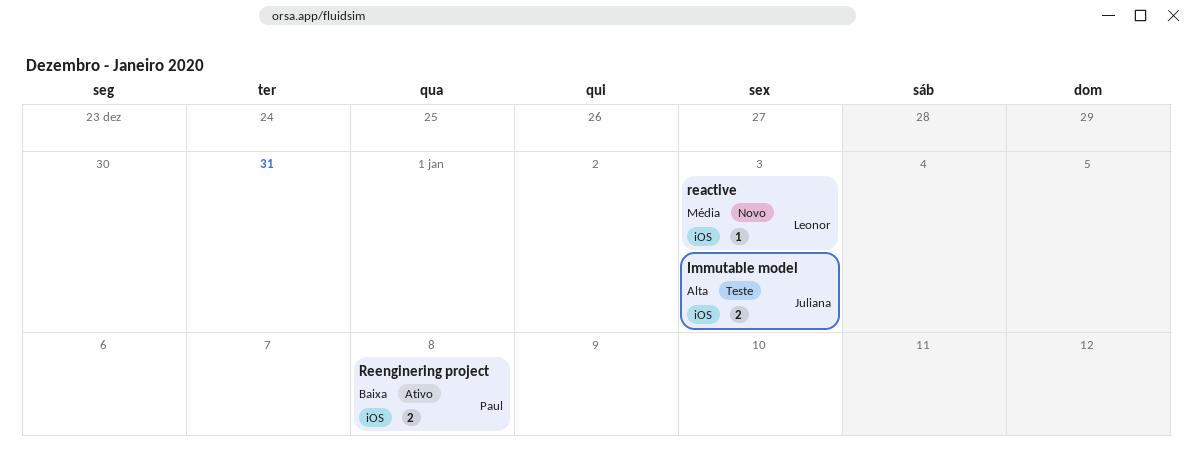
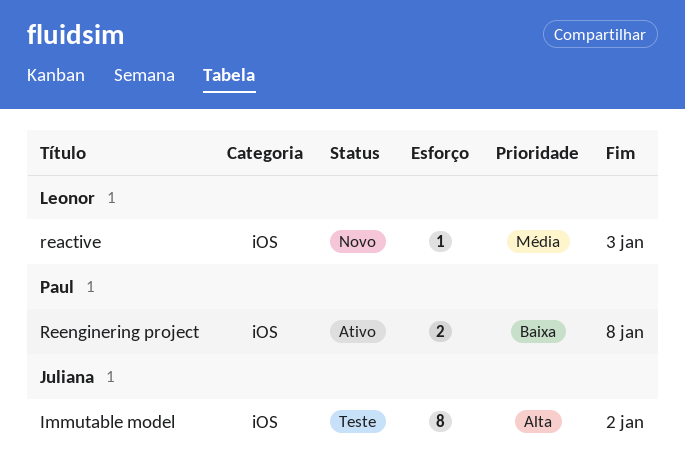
Immutable model, estimate: 2 -> 8
Immutable model, due: Jan 3 -> Jan 2

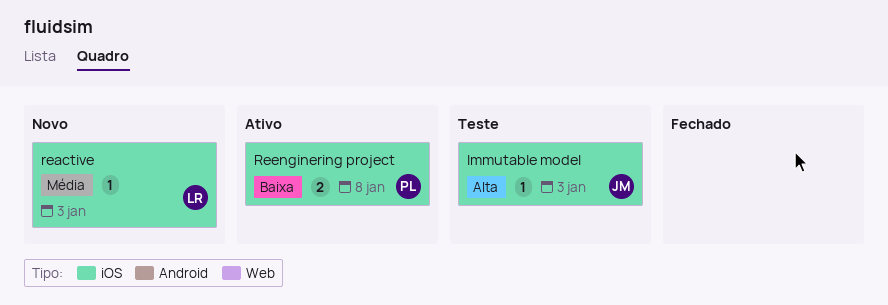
Immutable model, estimate: 8 -> 1
Immutable model, due: Jan 2 -> Jan 3

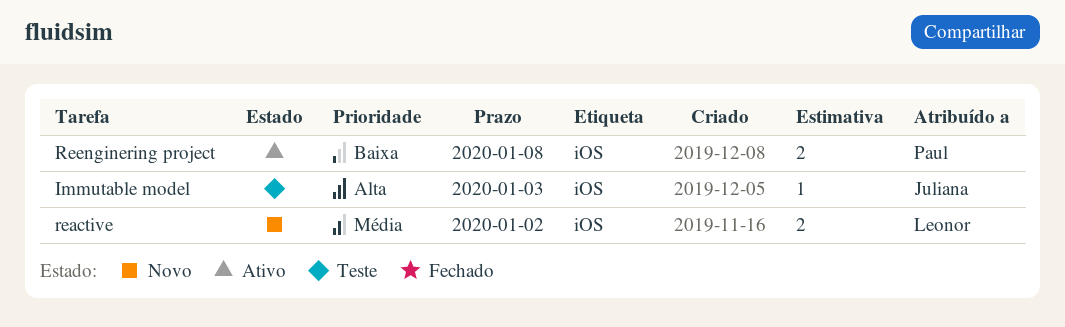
reactive, estimate: 1 -> 2
reactive, due: Jan 3 -> Jan 2

